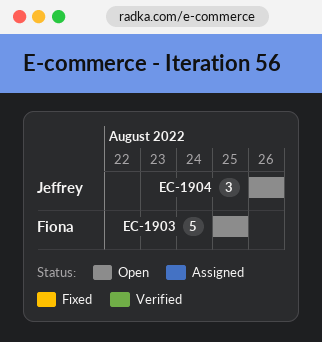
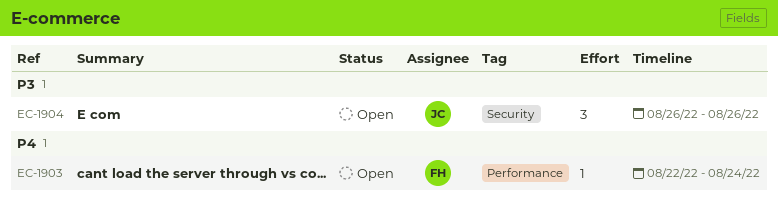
EC-1903, estimate: 5 -> 1
EC-1903, start: Aug 25 -> Aug 22
EC-1903, due: Aug 25 -> Aug 24

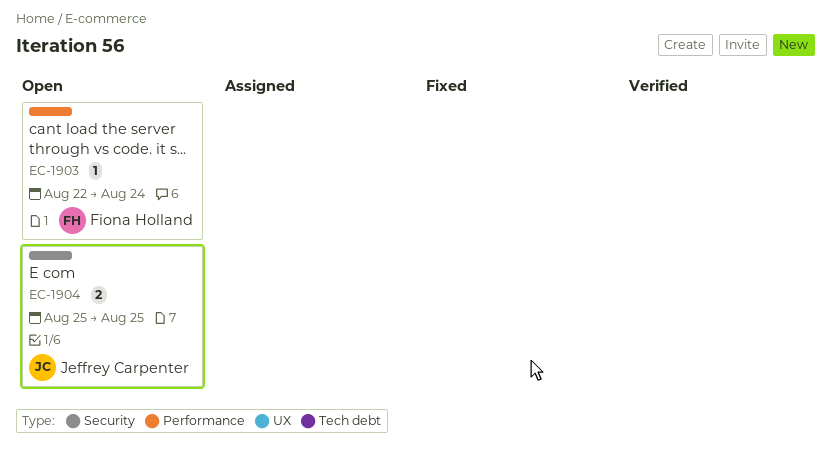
EC-1904, estimate: 3 -> 2
EC-1904, start: Aug 26 -> Aug 25
EC-1904, due: Aug 26 -> Aug 25

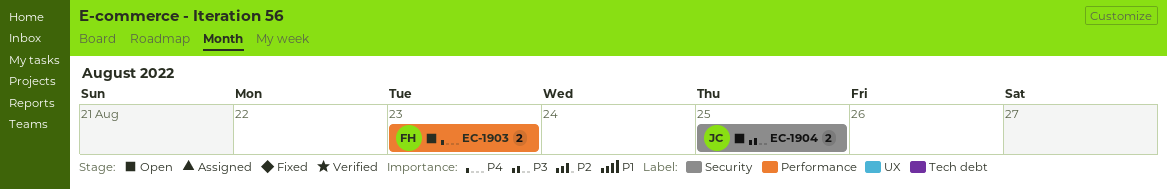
EC-1903, estimate: 1 -> 2
EC-1903, start: Aug 22 -> Aug 23
EC-1903, due: Aug 24 -> Aug 23

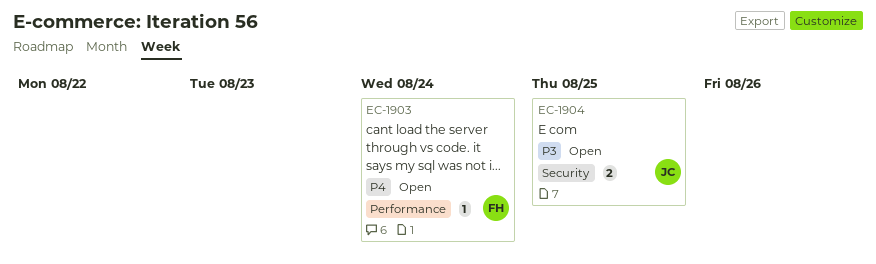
EC-1903, estimate: 2 -> 1
EC-1903, due: Aug 23 -> Aug 24

